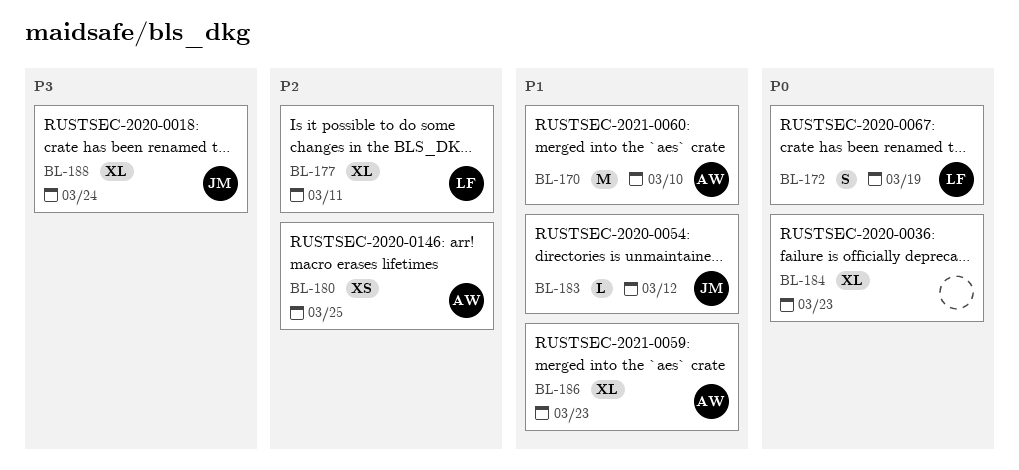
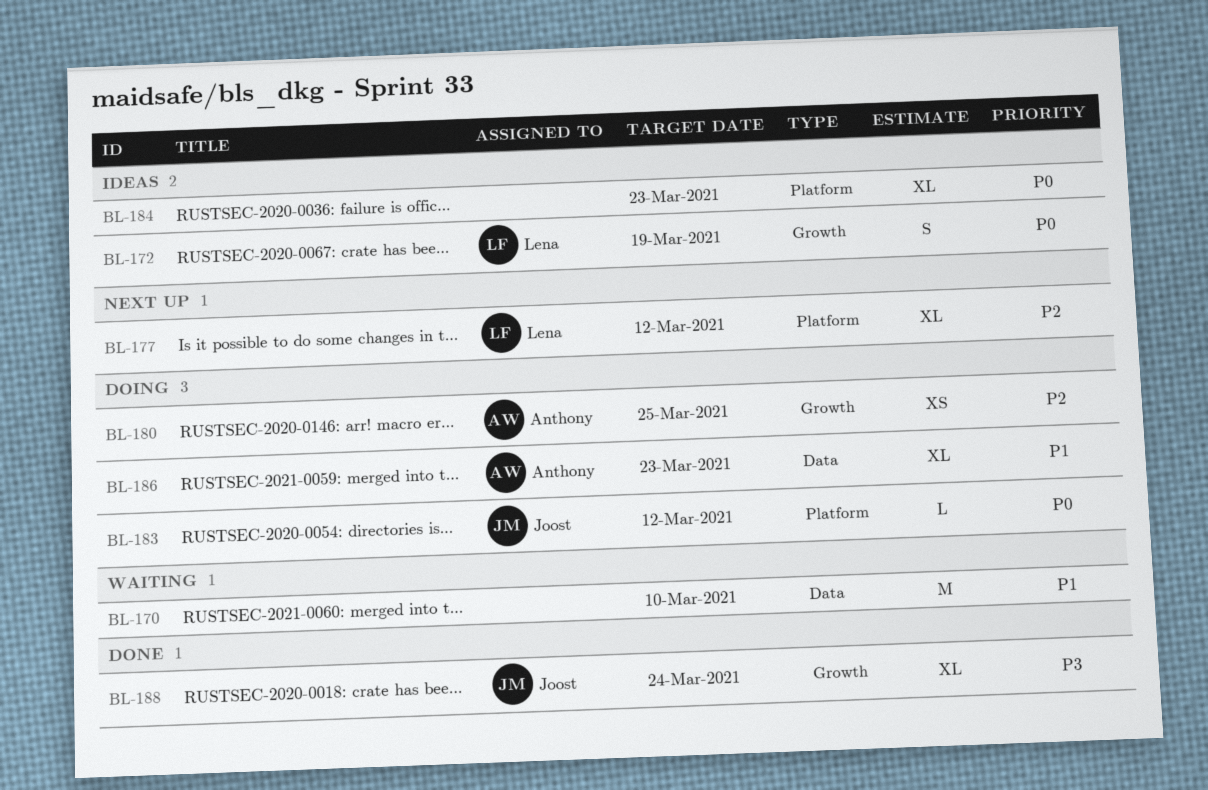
BL-170, owner: Anthony -> none
BL-177, due: Mar 11 -> Mar 12
BL-183, priority: P1 -> P0

